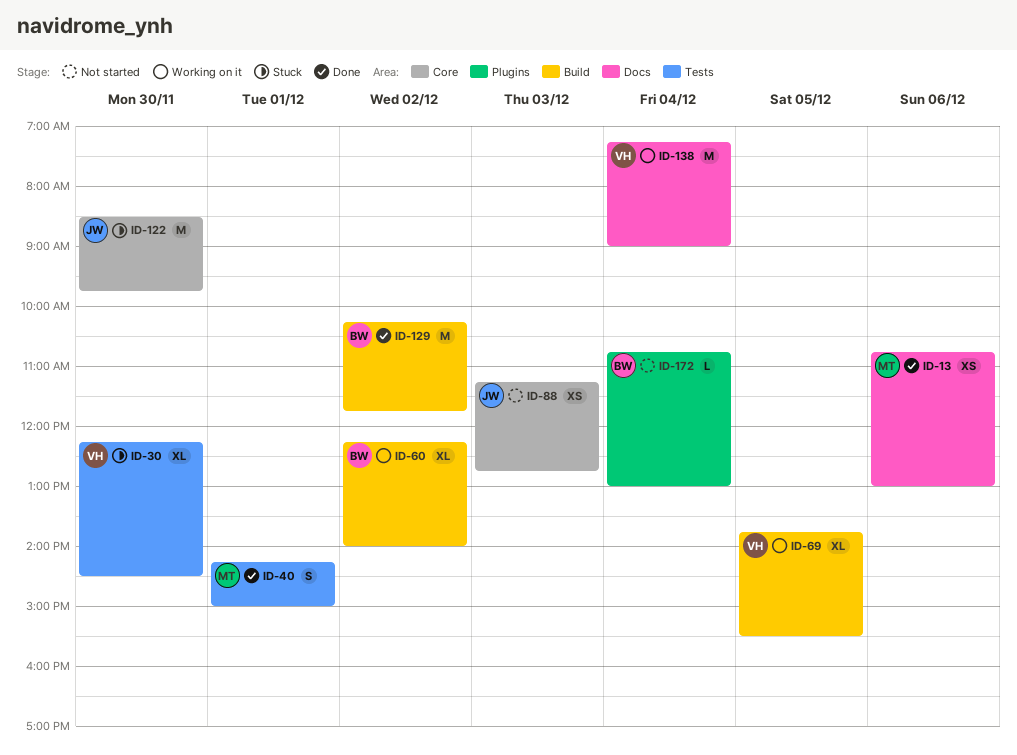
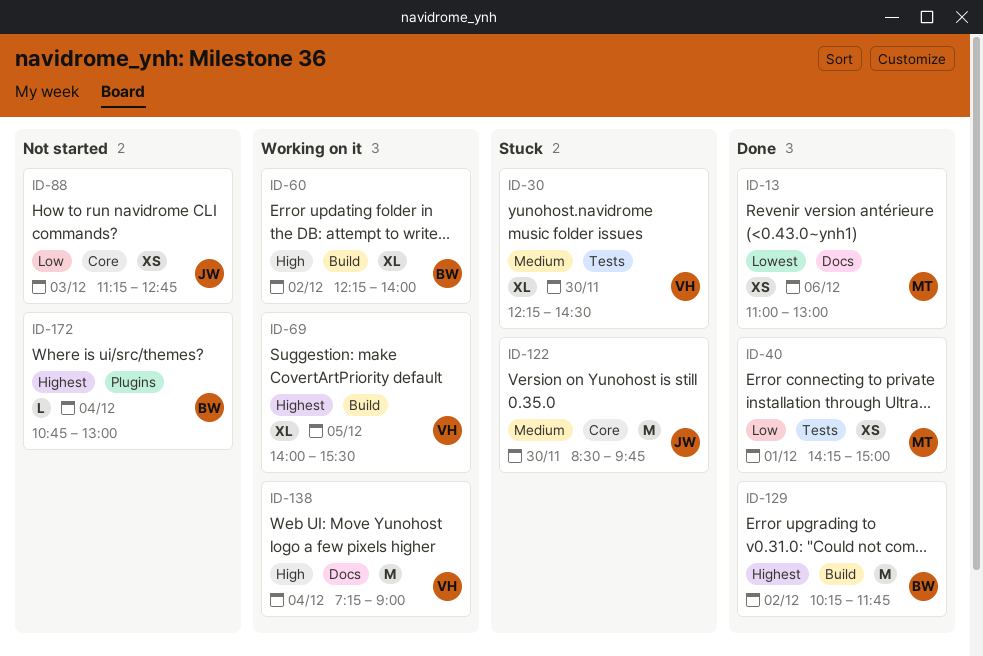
ID-13, begins: 10:45 -> 11:00
ID-40, estimate: S -> XS
ID-69, begins: 13:45 -> 14:00

